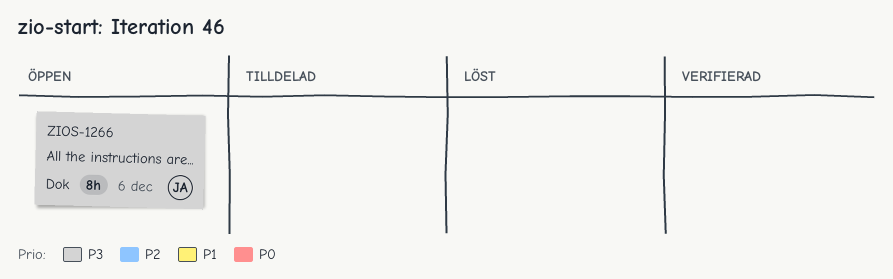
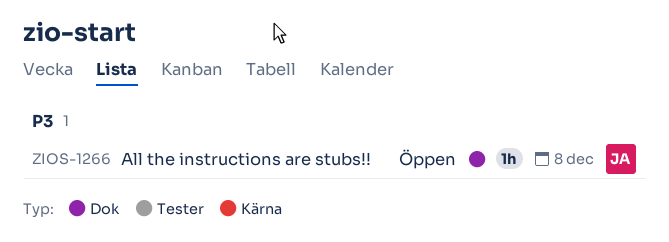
ZIOS-1266, estimate: 8h -> 1h
ZIOS-1266, due: Dec 6 -> Dec 8

